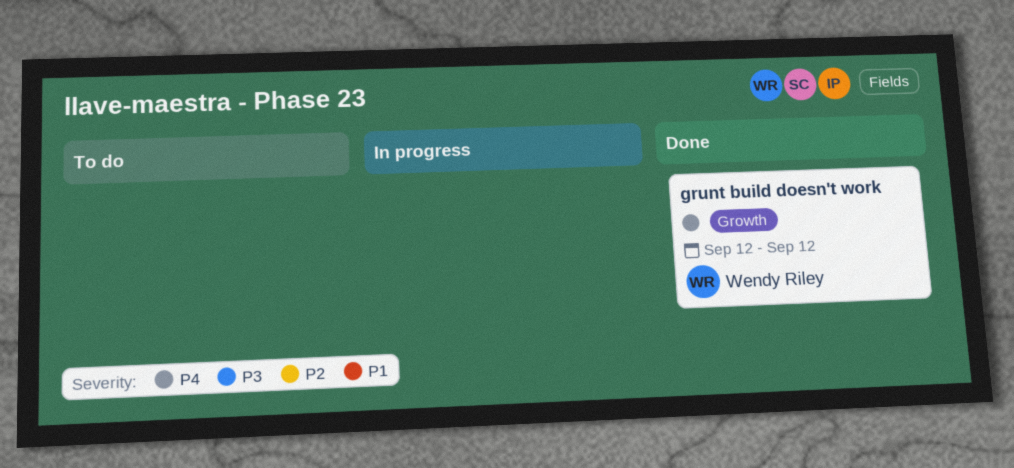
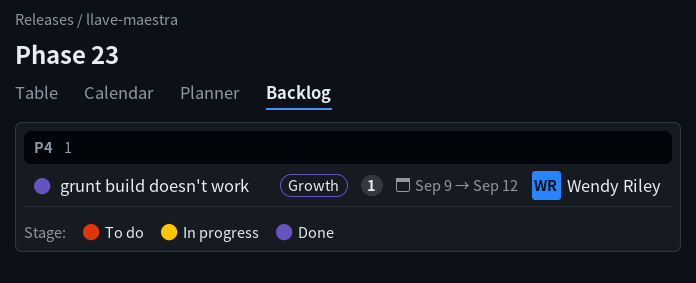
grunt build doesn't work, start: Sep 12 -> Sep 9

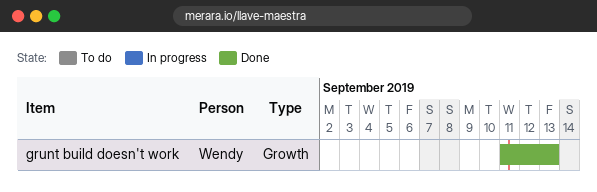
grunt build doesn't work, start: Sep 9 -> Sep 11
grunt build doesn't work, due: Sep 12 -> Sep 13

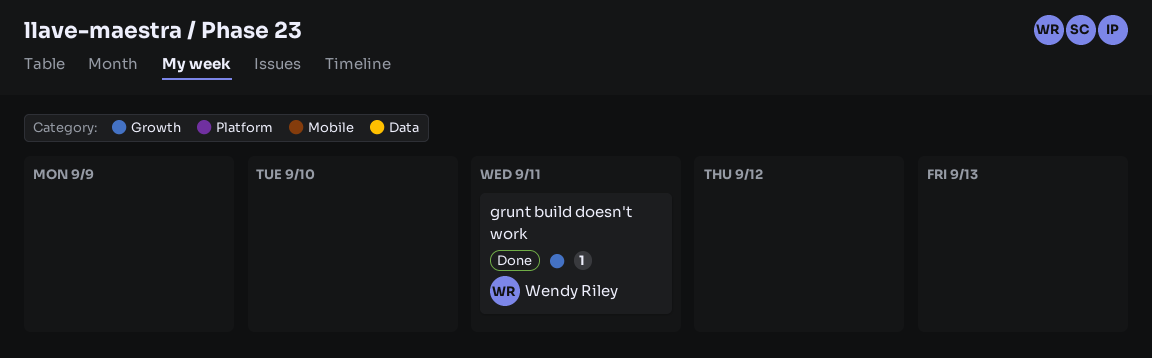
grunt build doesn't work, due: Sep 13 -> Sep 11

